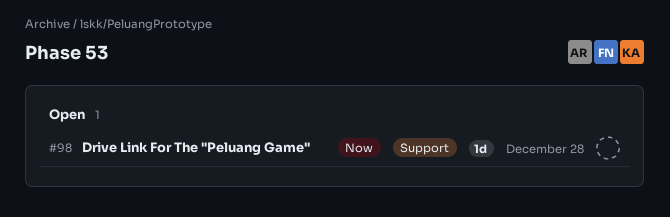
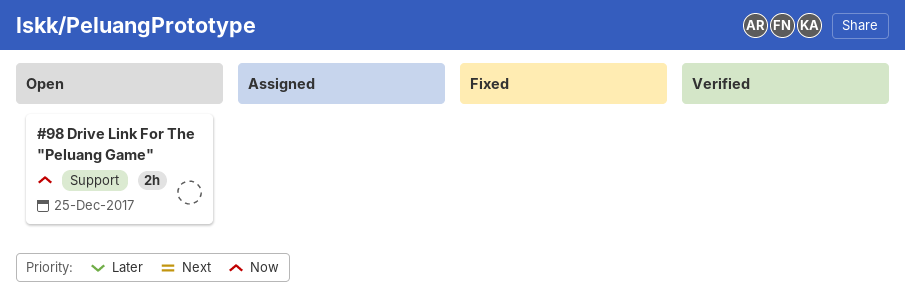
#98, estimate: 1d -> 2h
#98, due: Dec 28 -> Dec 25

